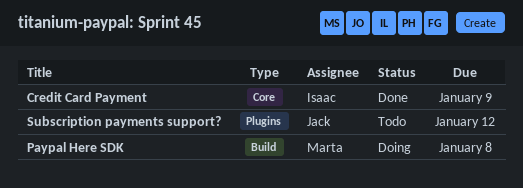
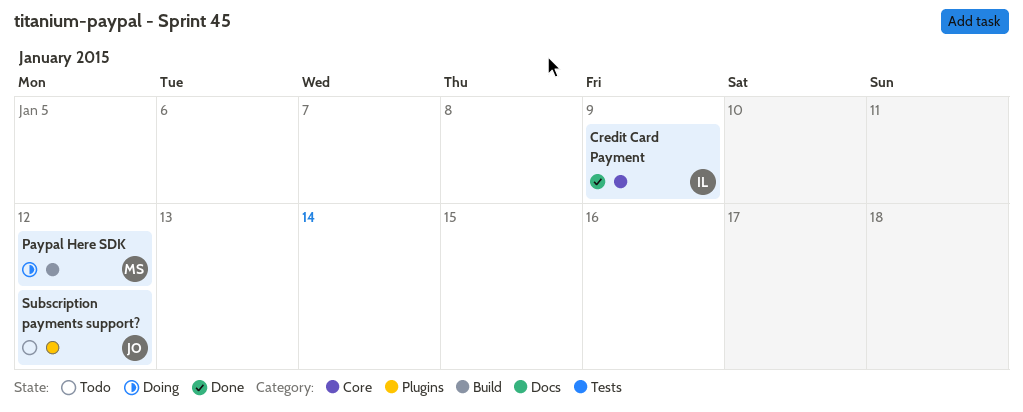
Paypal Here SDK, due: Jan 8 -> Jan 12

